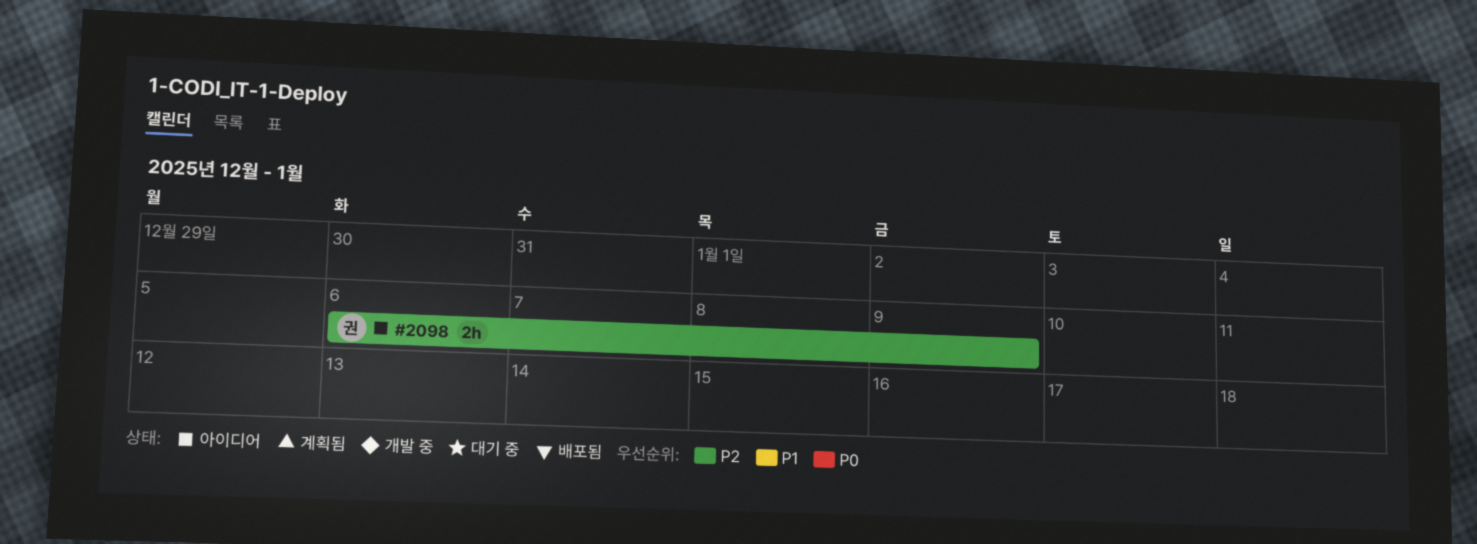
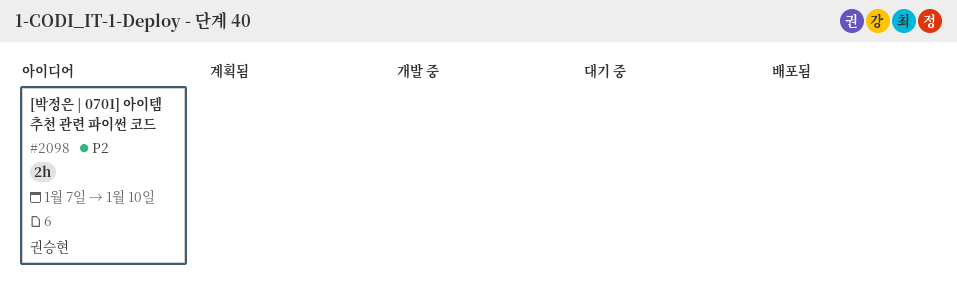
#2098, start: Jan 6 -> Jan 7
#2098, due: Jan 9 -> Jan 10

